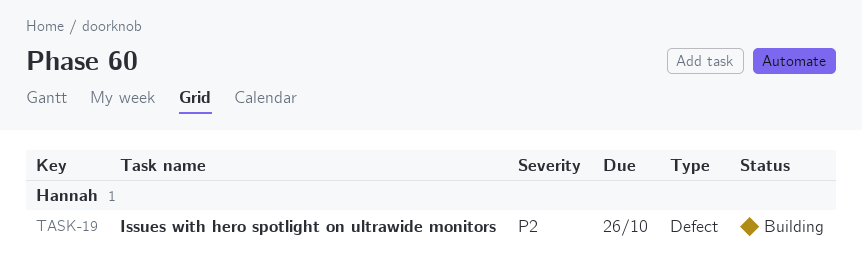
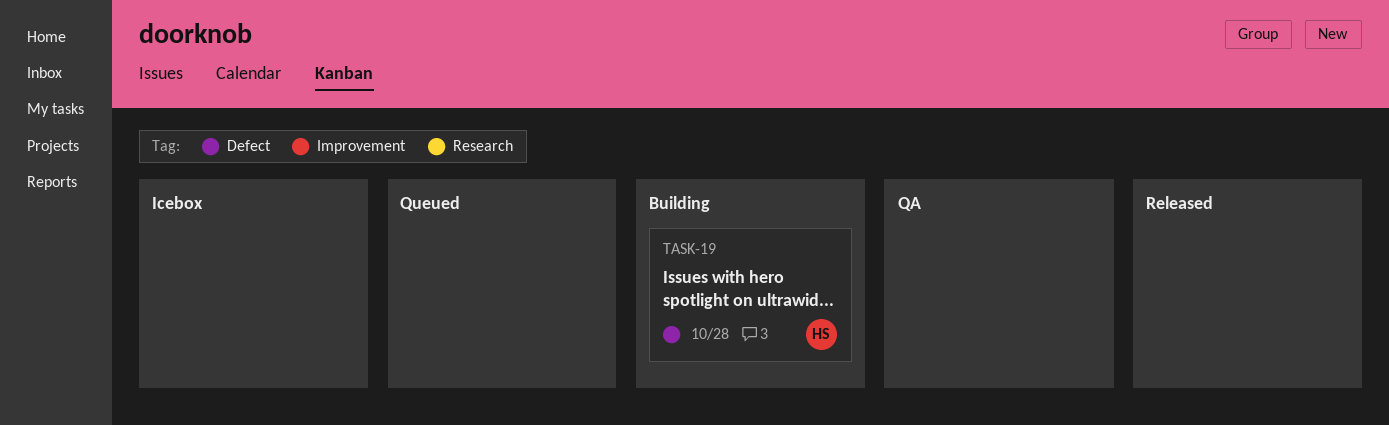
TASK-19, due: Oct 26 -> Oct 28

